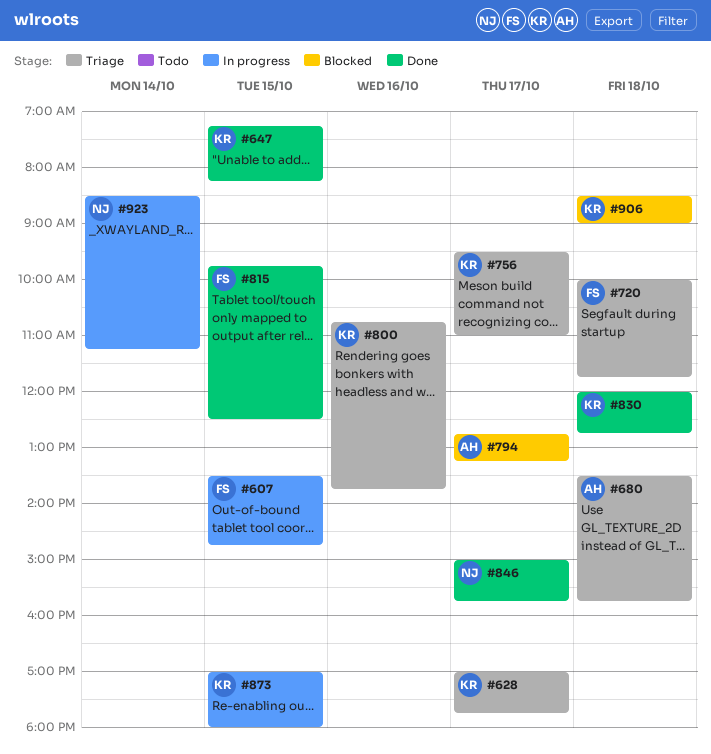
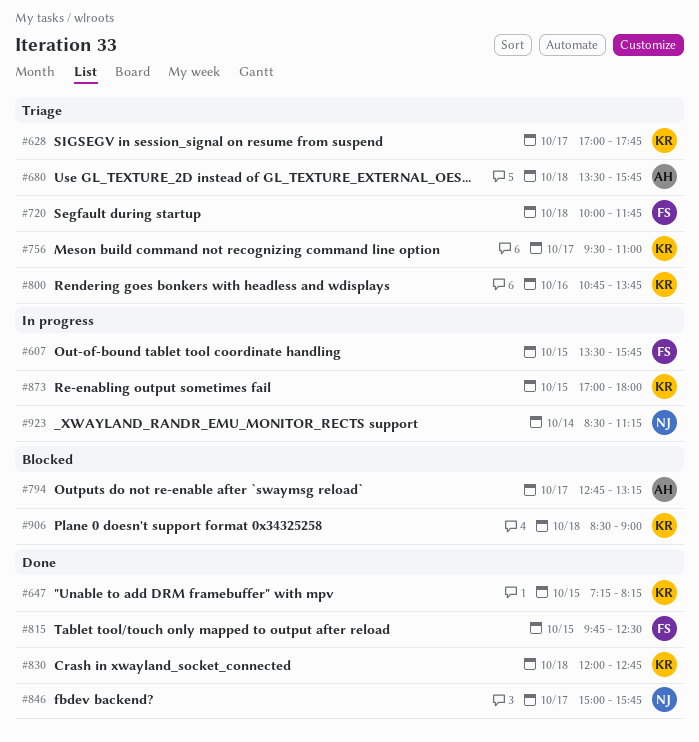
#607, ends: 14:45 -> 15:45

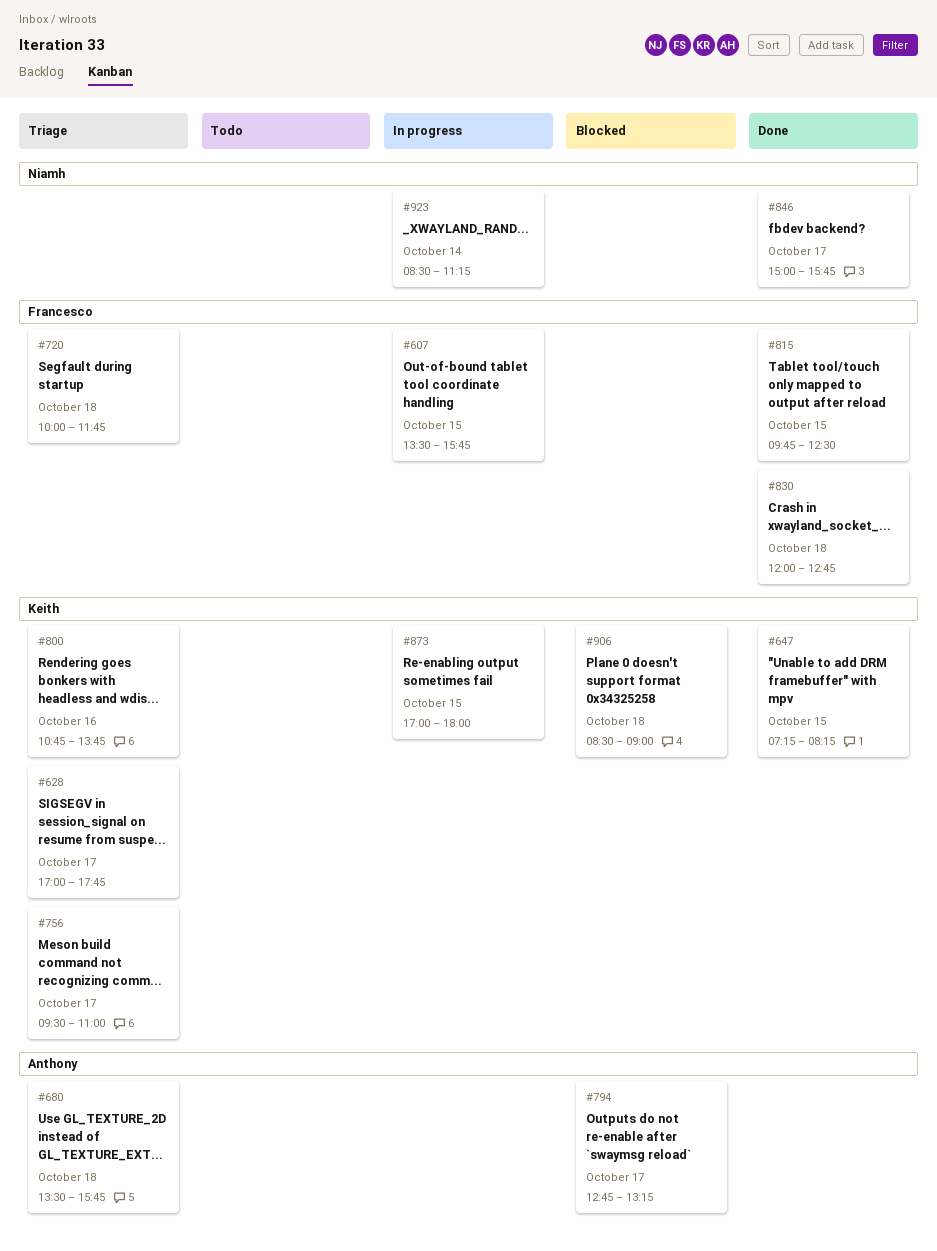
#830, owner: Keith -> Francesco

